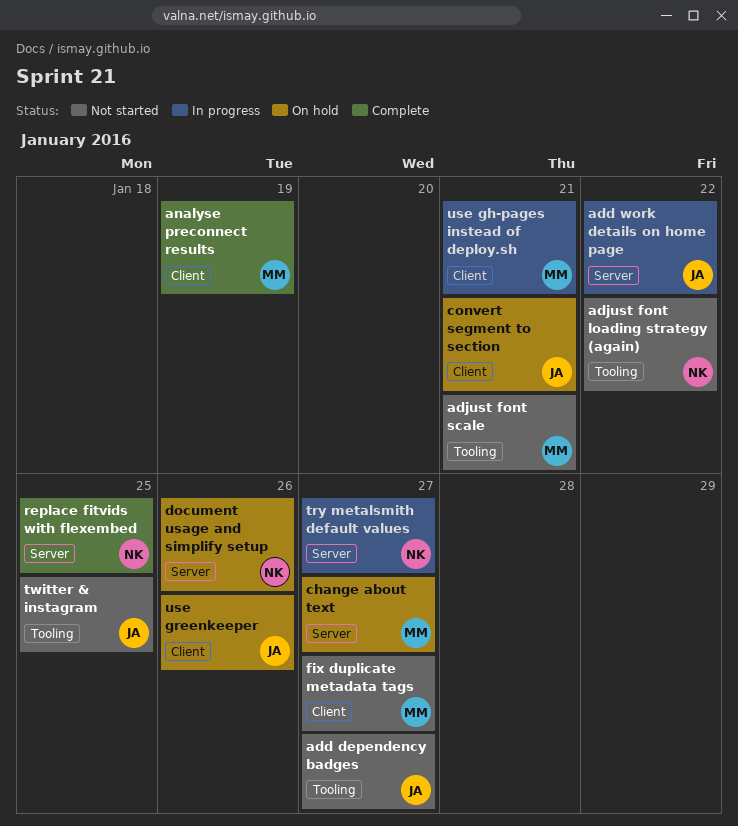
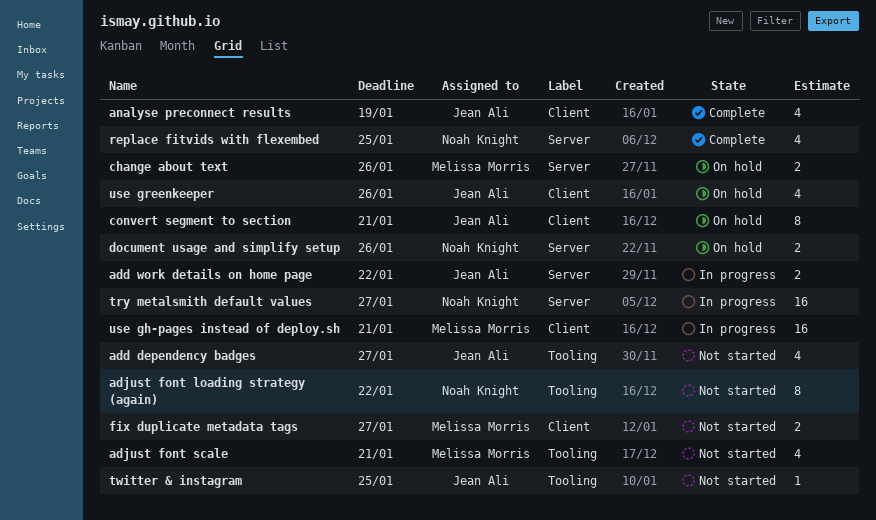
analyse preconnect results, owner: Melissa Morris -> Jean Ali
change about text, due: Jan 27 -> Jan 26

